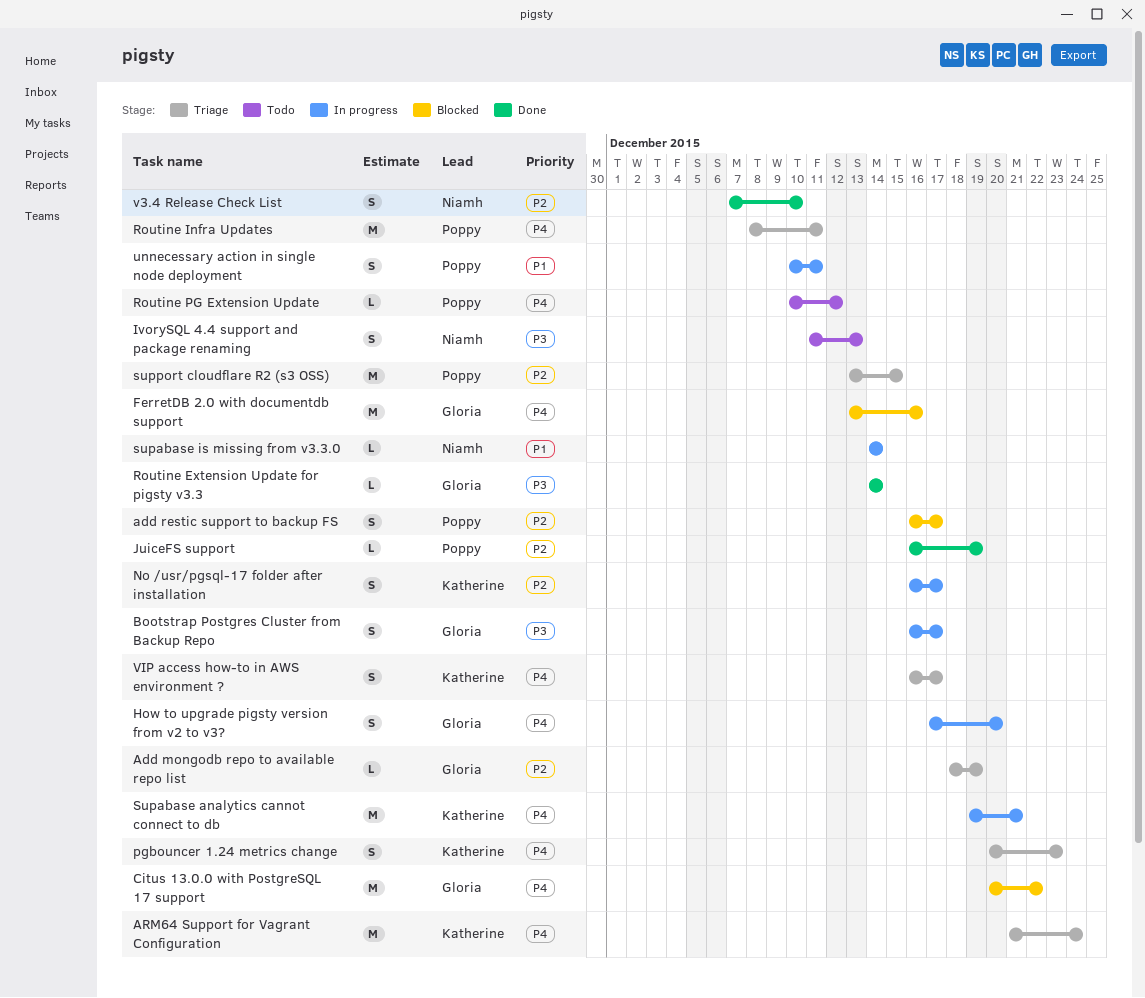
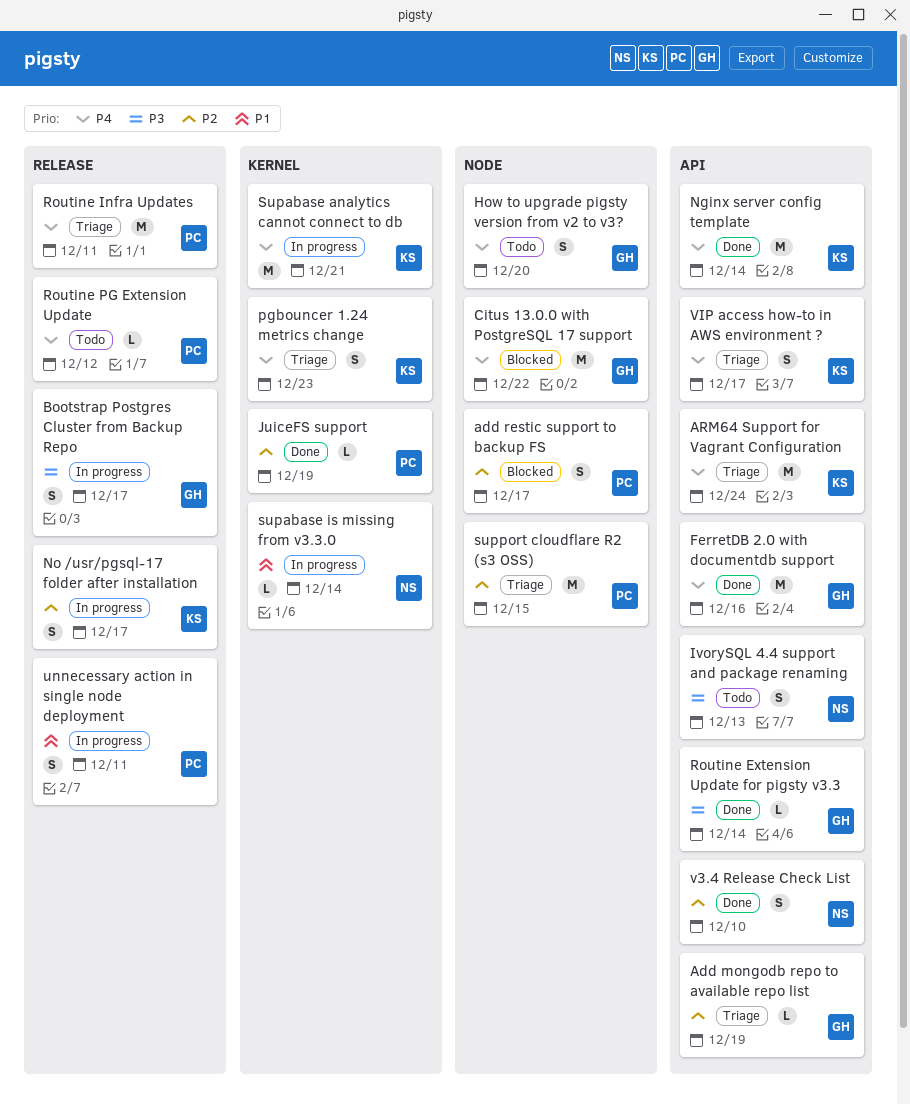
FerretDB 2.0 with documentdb support, status: Blocked -> Done
How to upgrade pigsty version from v2 to v3?, status: In progress -> Todo
Nginx server config template: none -> present

